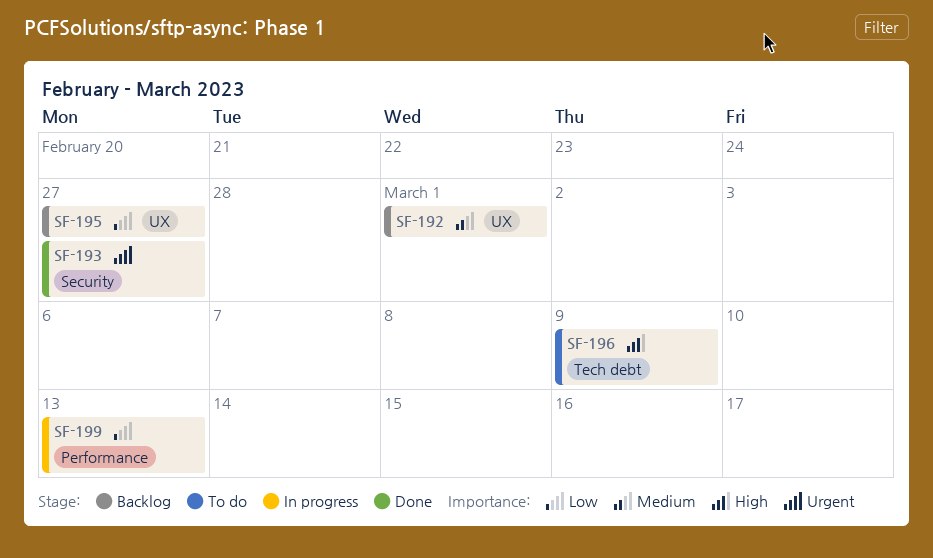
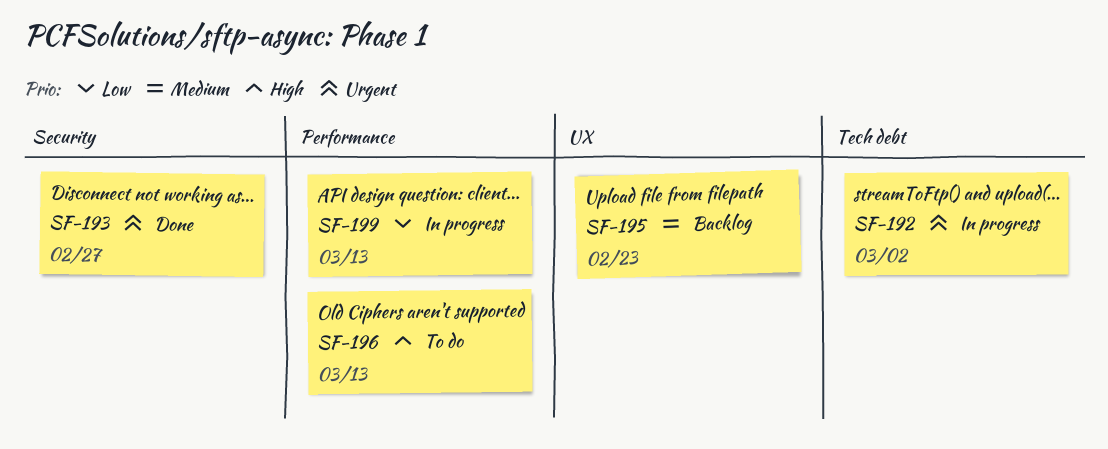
SF-192, status: Backlog -> In progress
SF-192, priority: Medium -> Urgent
SF-192, label: UX -> Tech debt
SF-192, due: Mar 1 -> Mar 2
SF-195, priority: Low -> Medium
SF-195, due: Feb 27 -> Feb 23
SF-196, label: Tech debt -> Performance
SF-196, due: Mar 9 -> Mar 13

